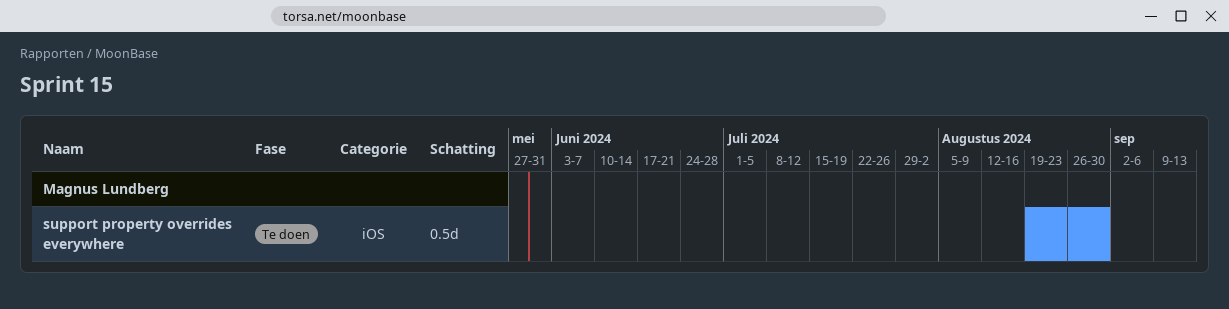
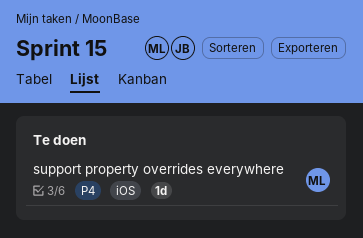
support property overrides everywhere, estimate: 0.5d -> 1d

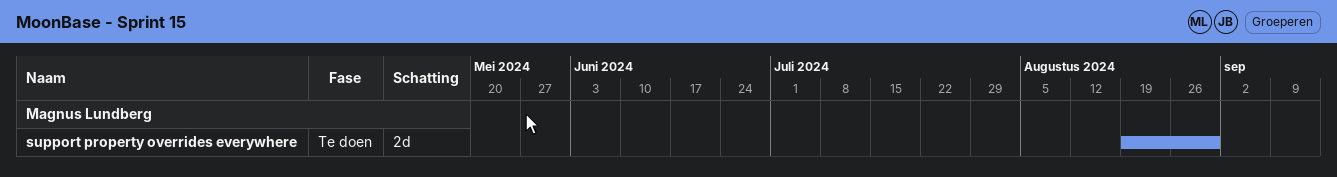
support property overrides everywhere, estimate: 1d -> 2d

